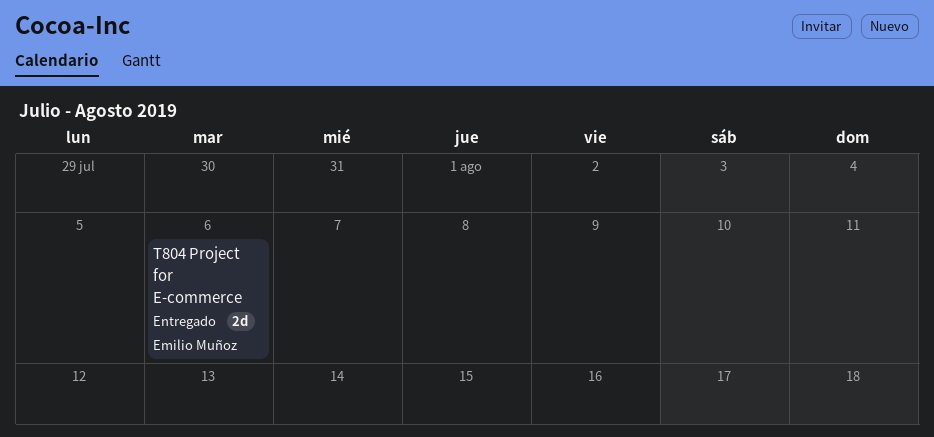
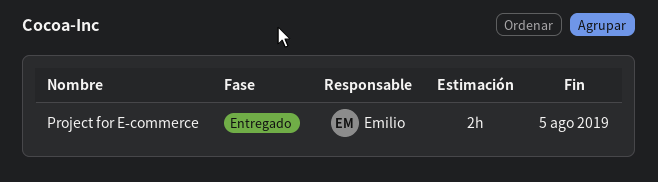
Project for E-commerce, estimate: 2d -> 2h
Project for E-commerce, due: Aug 6 -> Aug 5

